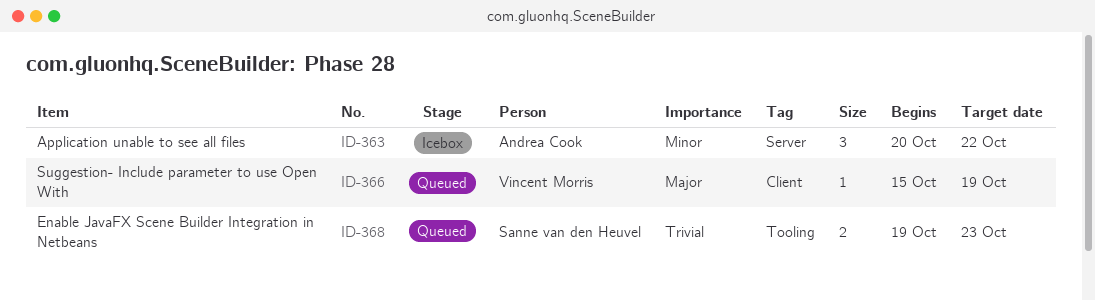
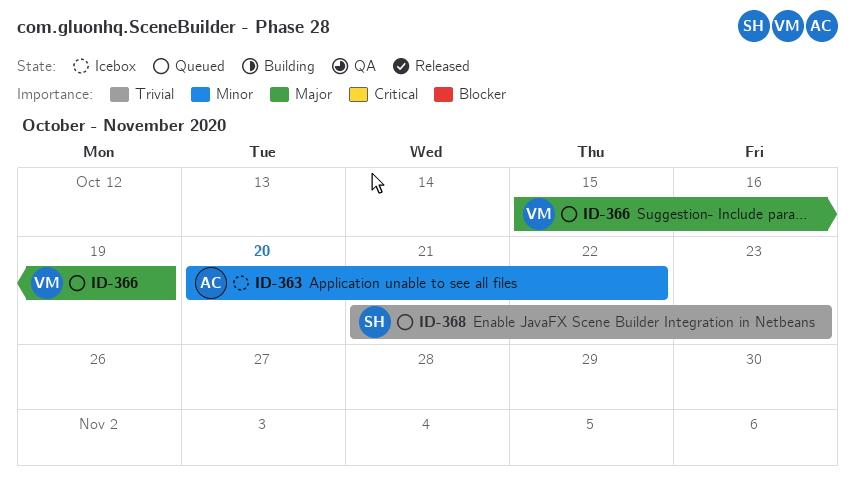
ID-368, start: Oct 19 -> Oct 21

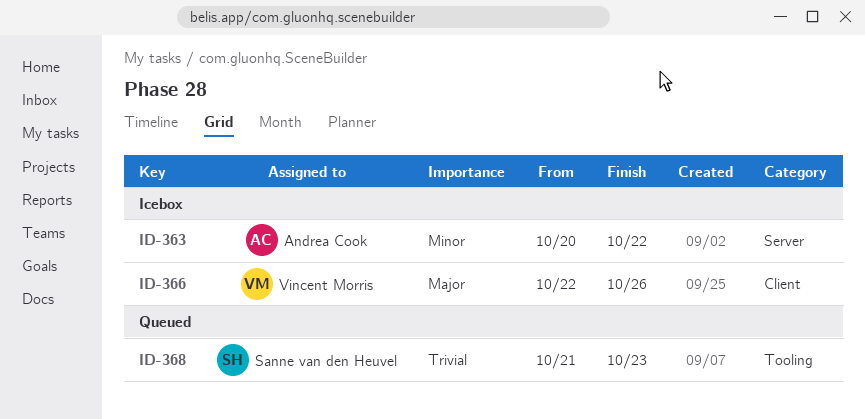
ID-366, status: Queued -> Icebox
ID-366, start: Oct 15 -> Oct 22
ID-366, due: Oct 19 -> Oct 26

